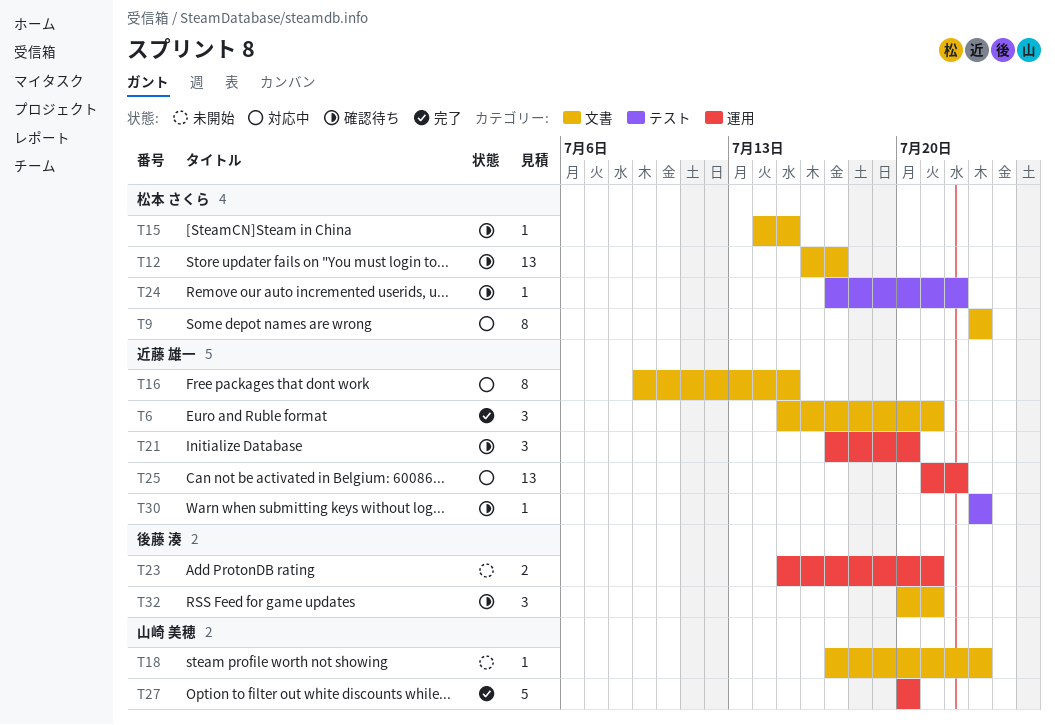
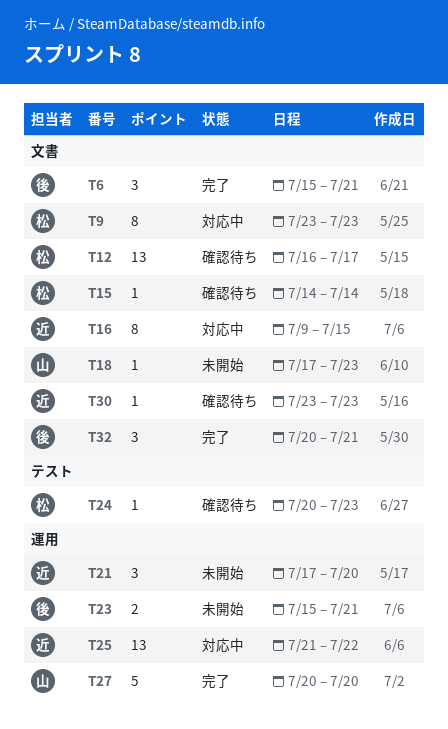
T6, owner: 近藤 雄一 -> 後藤 湊
T15, due: Jul 15 -> Jul 14
T21, status: 確認待ち -> 未開始
T24, start: Jul 17 -> Jul 20
T24, due: Jul 22 -> Jul 23
T30, label: テスト -> 文書
T32, status: 確認待ち -> 完了

